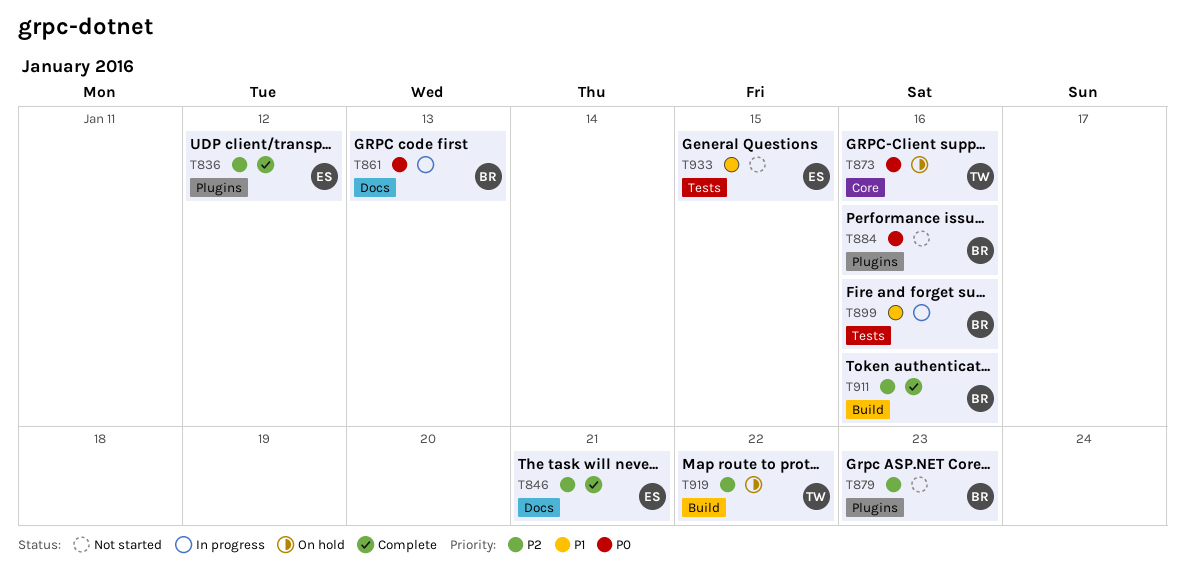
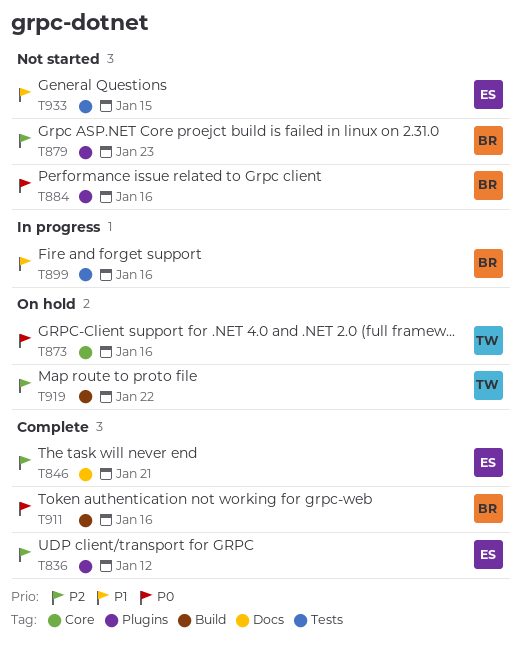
T861: present -> none
T911, priority: P2 -> P0

